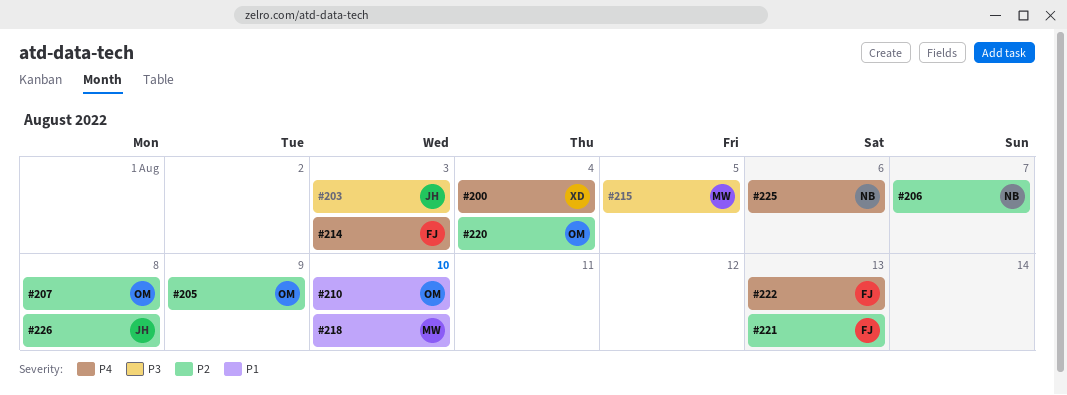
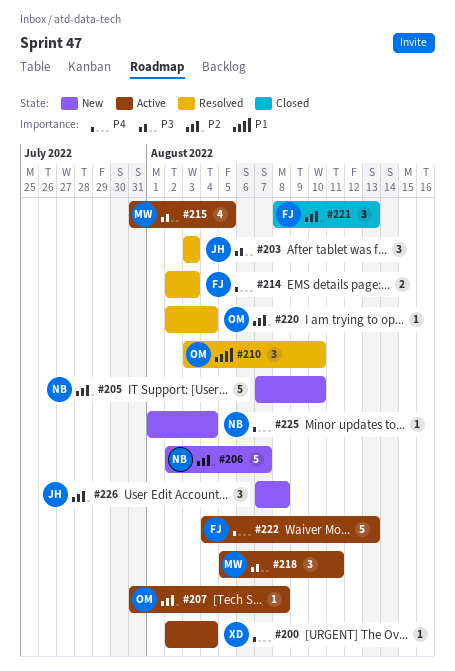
#205, owner: OM -> NB
#205, due: Aug 9 -> Aug 10
#218, priority: P1 -> P3
#218, due: Aug 10 -> Aug 11
#225, due: Aug 6 -> Aug 4

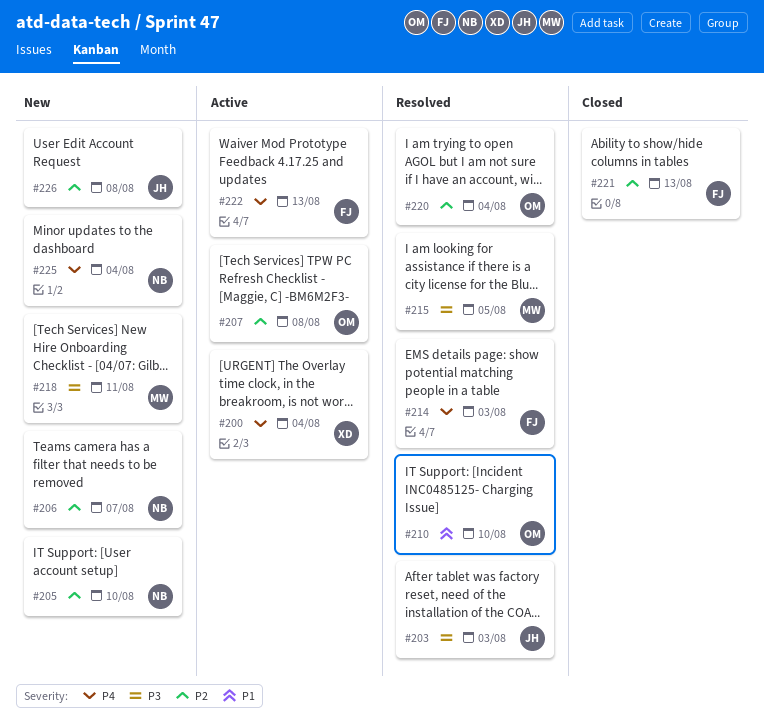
#215, status: Active -> Resolved
#218, status: Active -> New

